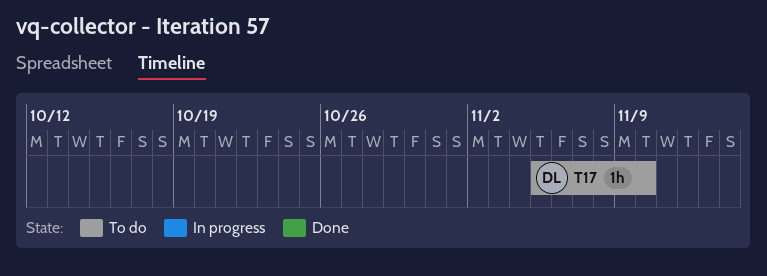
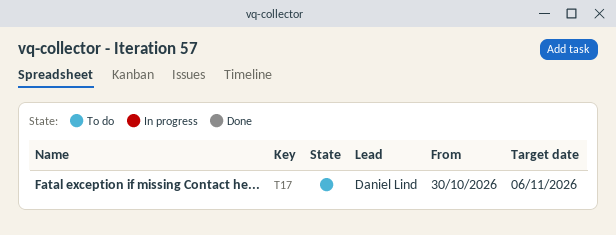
T17, start: Nov 5 -> Oct 30
T17, due: Nov 10 -> Nov 6

